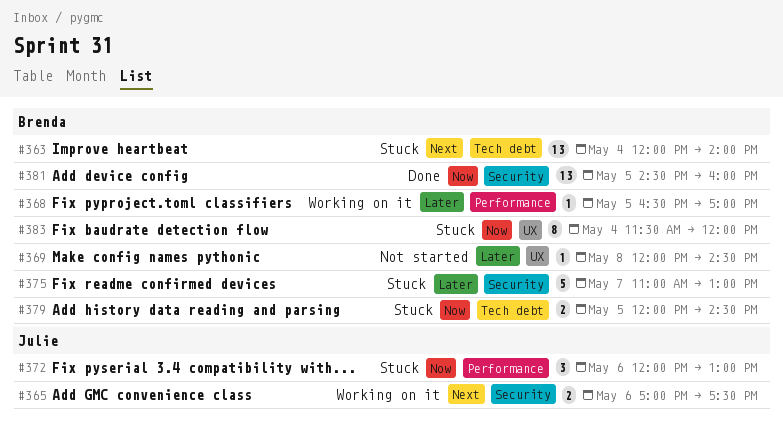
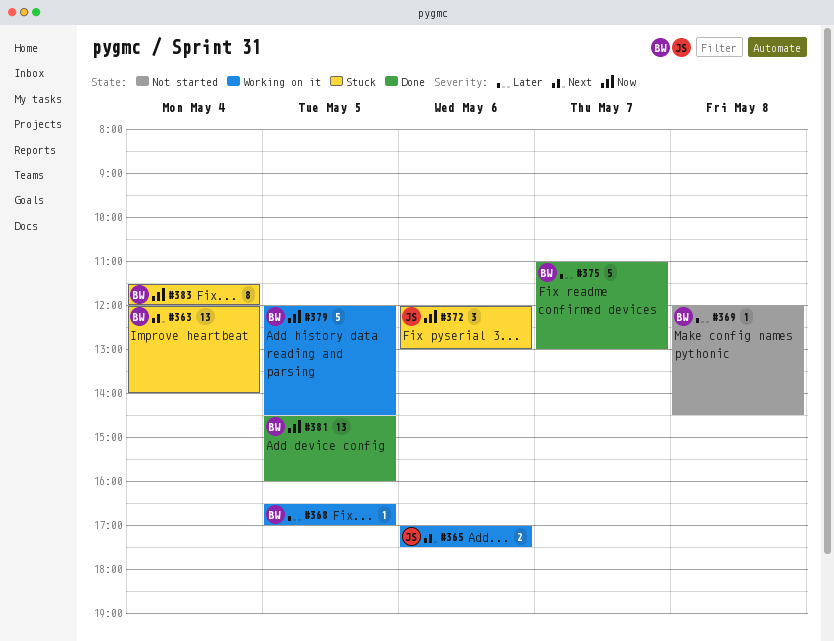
#375, status: Stuck -> Done
#379, status: Stuck -> Working on it
#379, estimate: 2 -> 5

